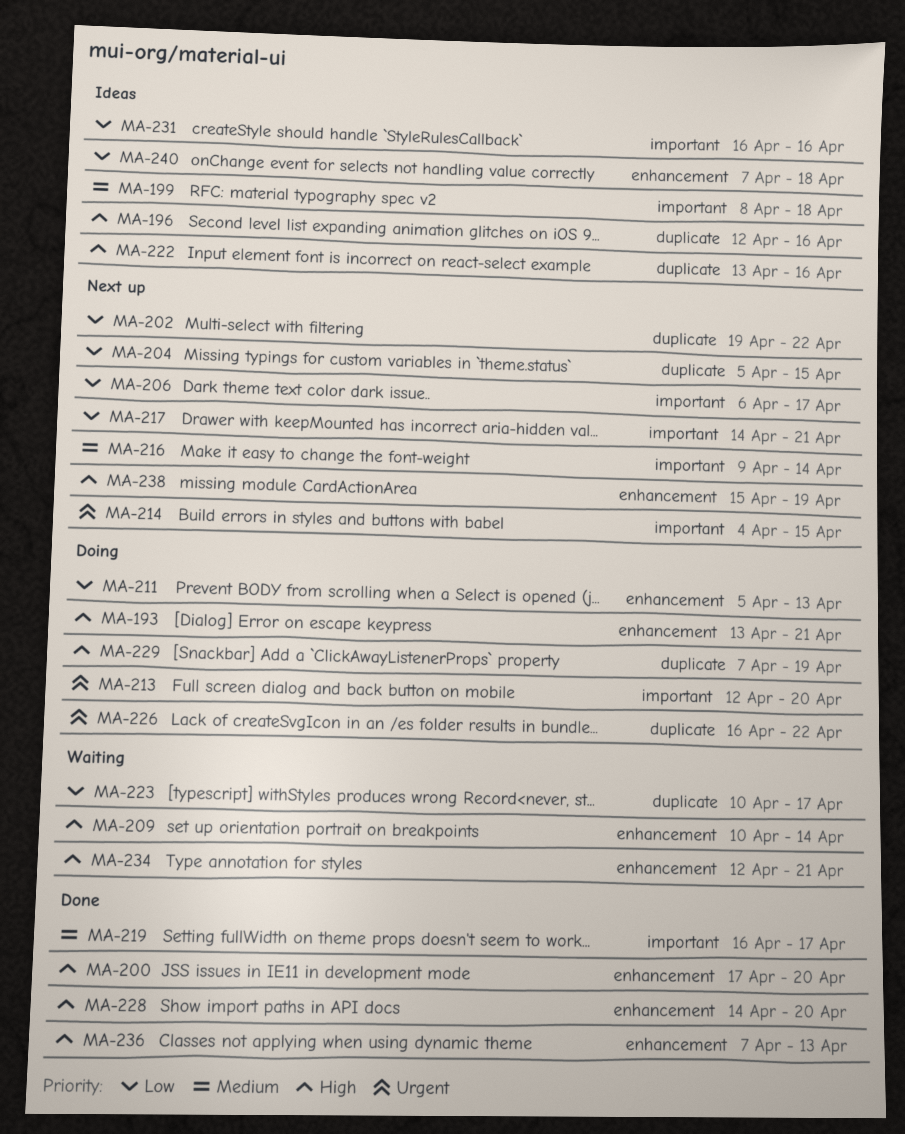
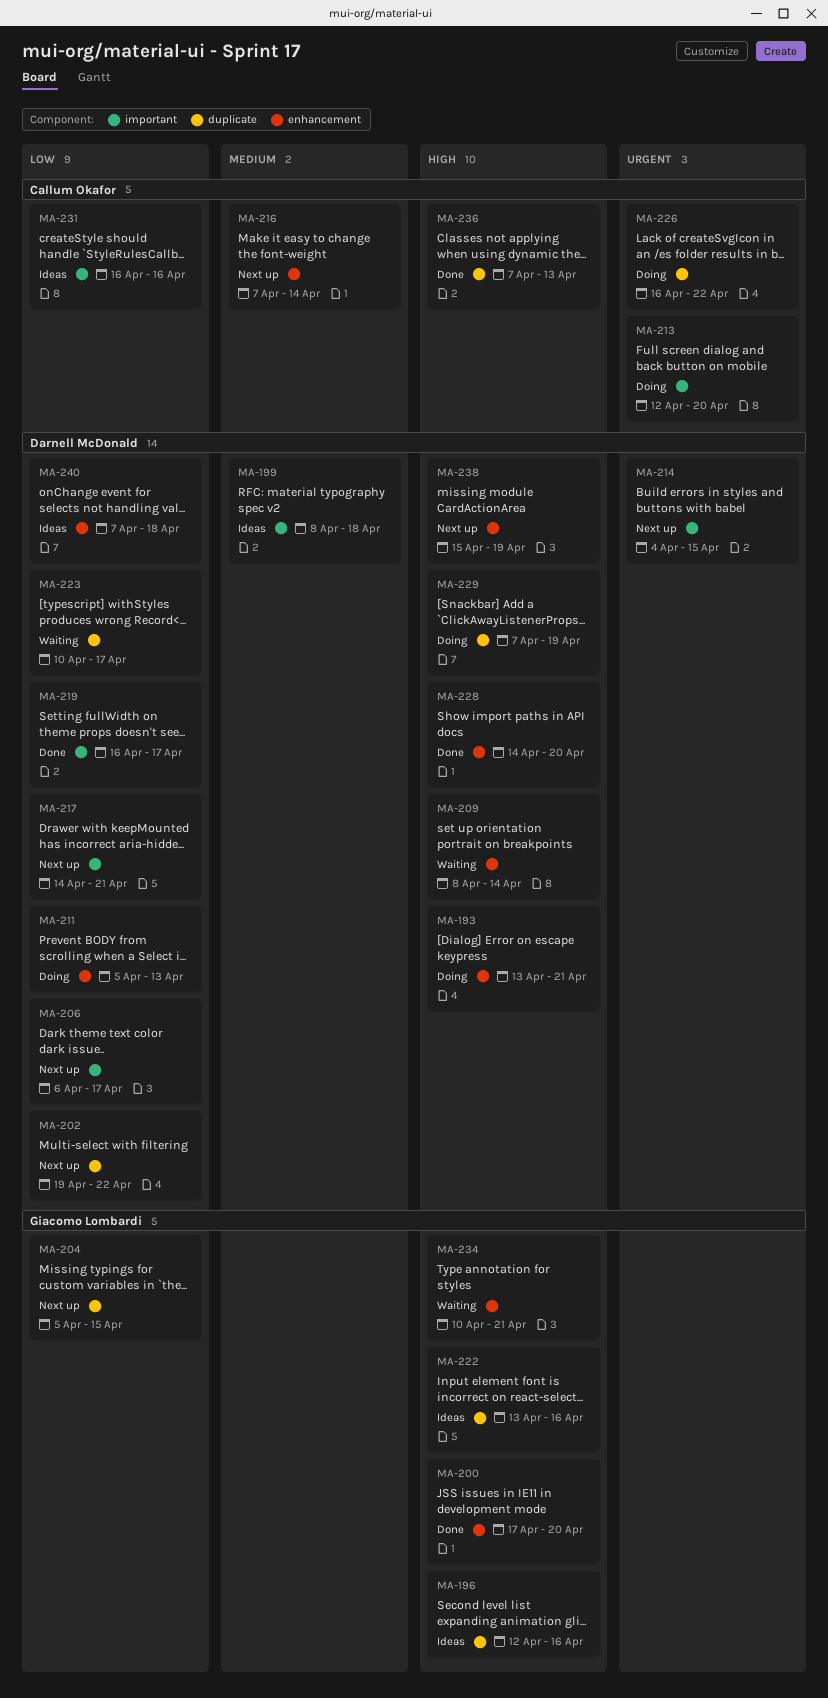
MA-209, start: Apr 10 -> Apr 8
MA-216, label: important -> enhancement
MA-216, start: Apr 9 -> Apr 7
MA-219, priority: Medium -> Low
MA-234, start: Apr 12 -> Apr 10
MA-236, label: enhancement -> duplicate

